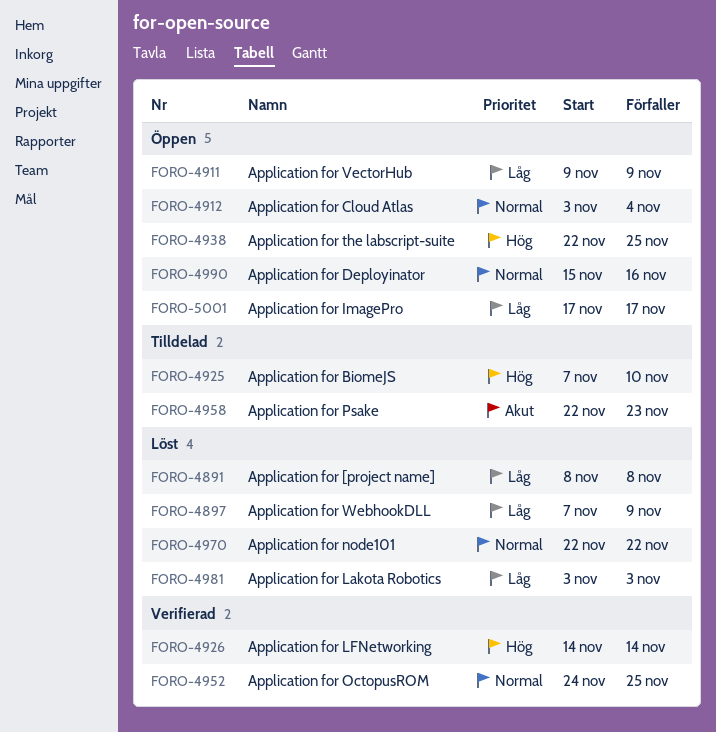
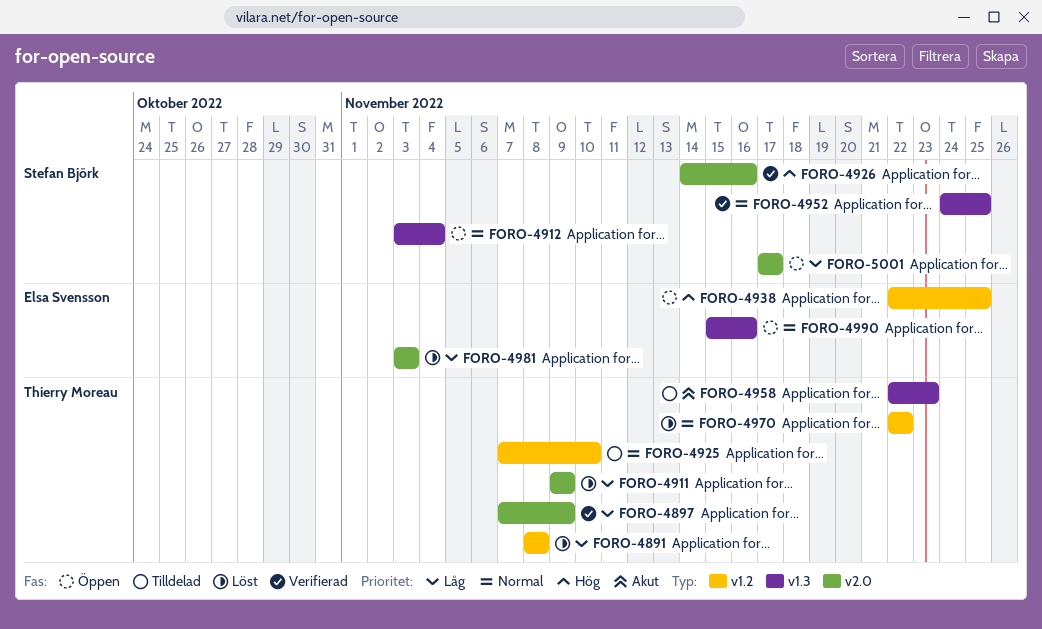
FORO-4897, status: Löst -> Verifierad
FORO-4911, status: Öppen -> Löst
FORO-4925, priority: Hög -> Normal
FORO-4926, due: Nov 14 -> Nov 16

